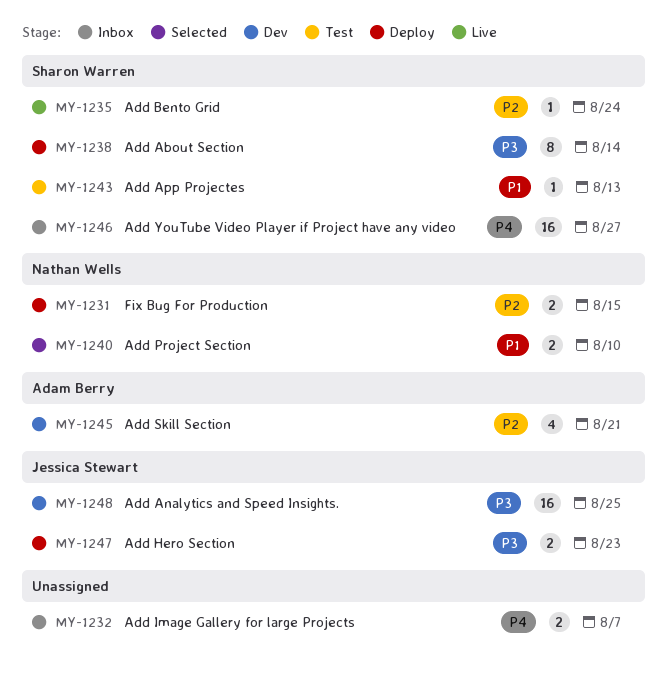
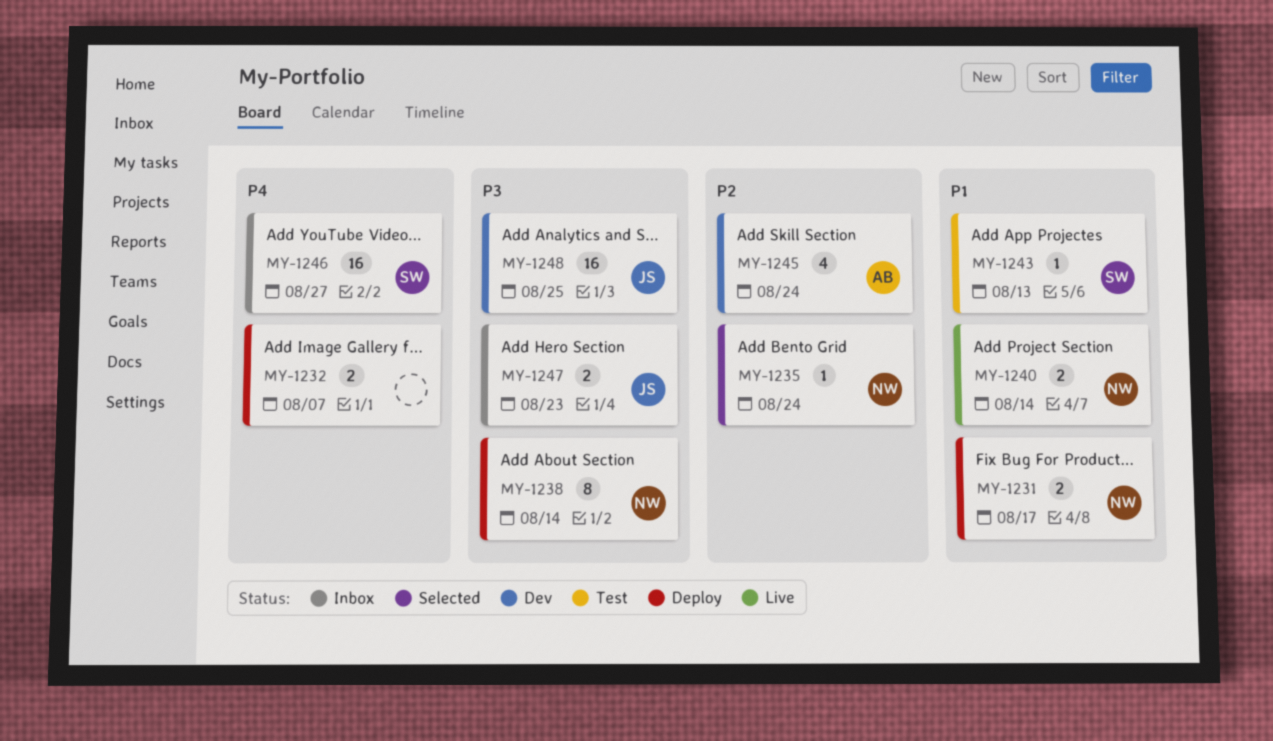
MY-1231, priority: P2 -> P1
MY-1231, due: Aug 15 -> Aug 17
MY-1232, status: Inbox -> Deploy
MY-1235, status: Live -> Selected
MY-1235, owner: Sharon Warren -> Nathan Wells
MY-1238, owner: Sharon Warren -> Nathan Wells
MY-1240, status: Selected -> Live
MY-1240, due: Aug 10 -> Aug 14
MY-1245, due: Aug 21 -> Aug 24
MY-1247, status: Deploy -> Inbox

